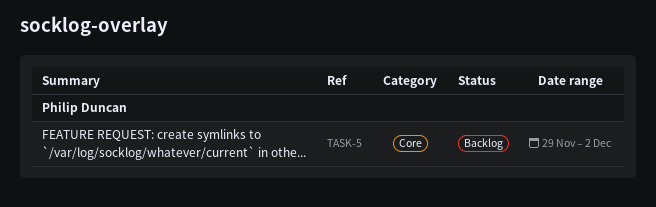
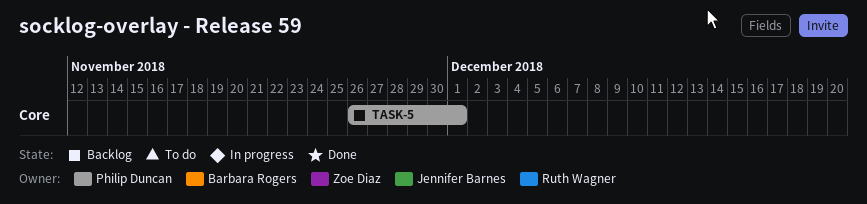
TASK-5, start: Nov 29 -> Nov 26
TASK-5, due: Dec 2 -> Dec 1

